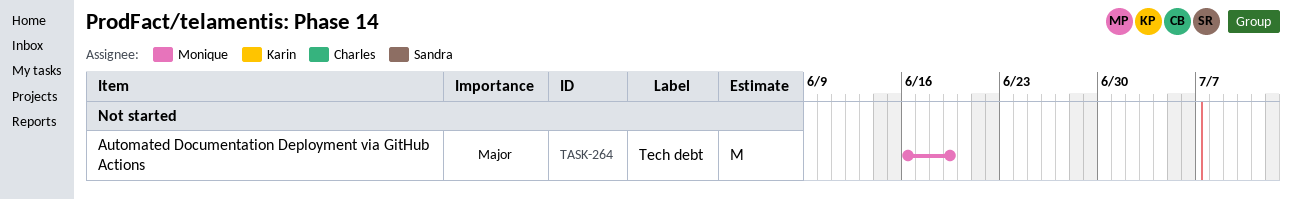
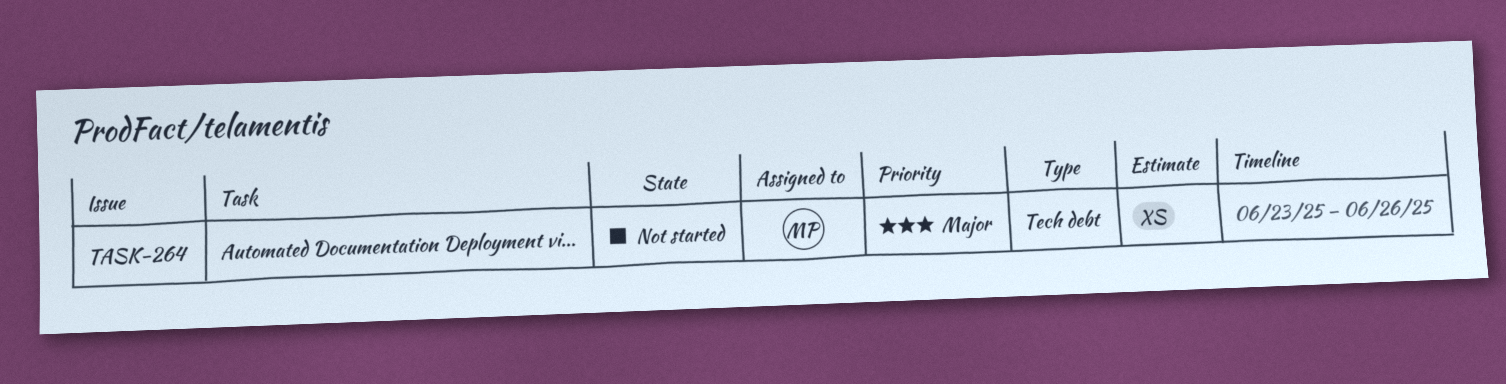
TASK-264, estimate: M -> XS
TASK-264, start: Jun 16 -> Jun 23
TASK-264, due: Jun 19 -> Jun 26

